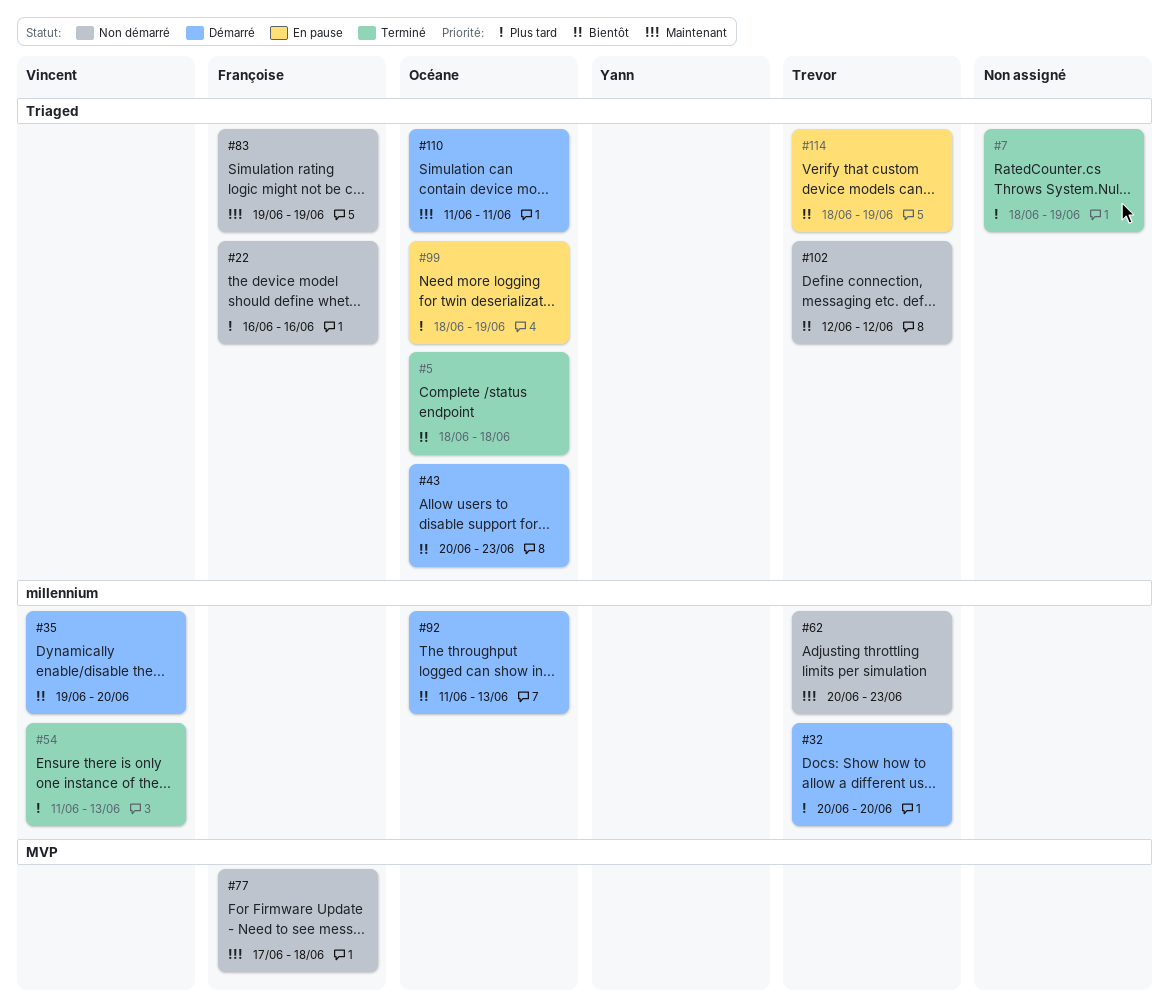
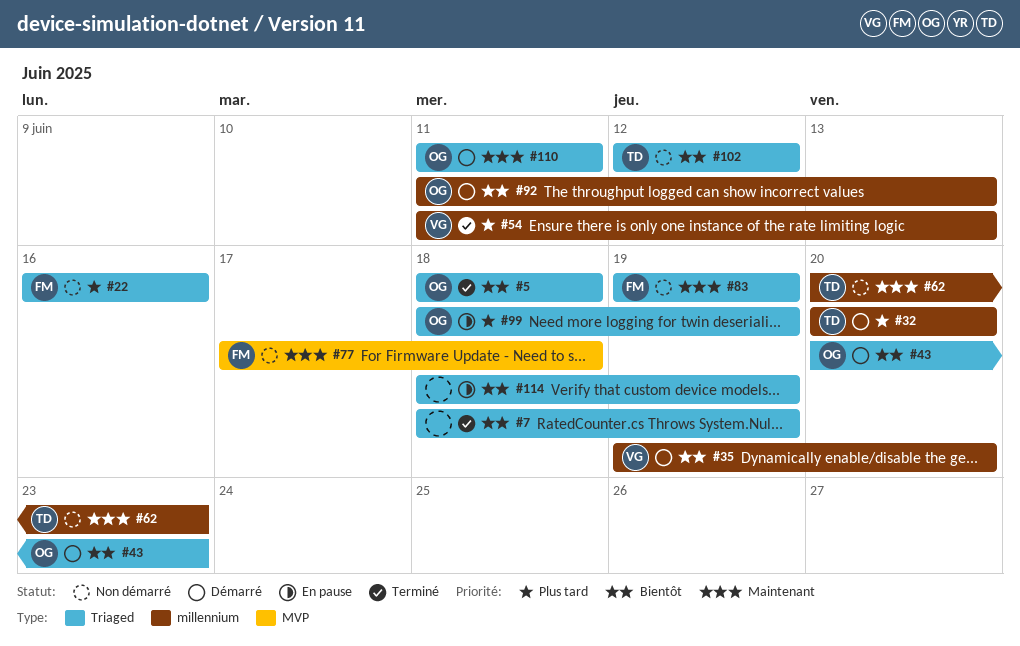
#7, priority: Plus tard -> Bientôt
#114, owner: Trevor -> none

